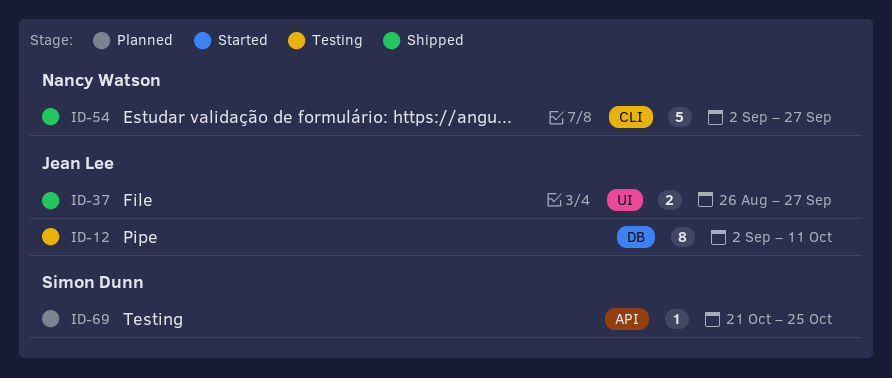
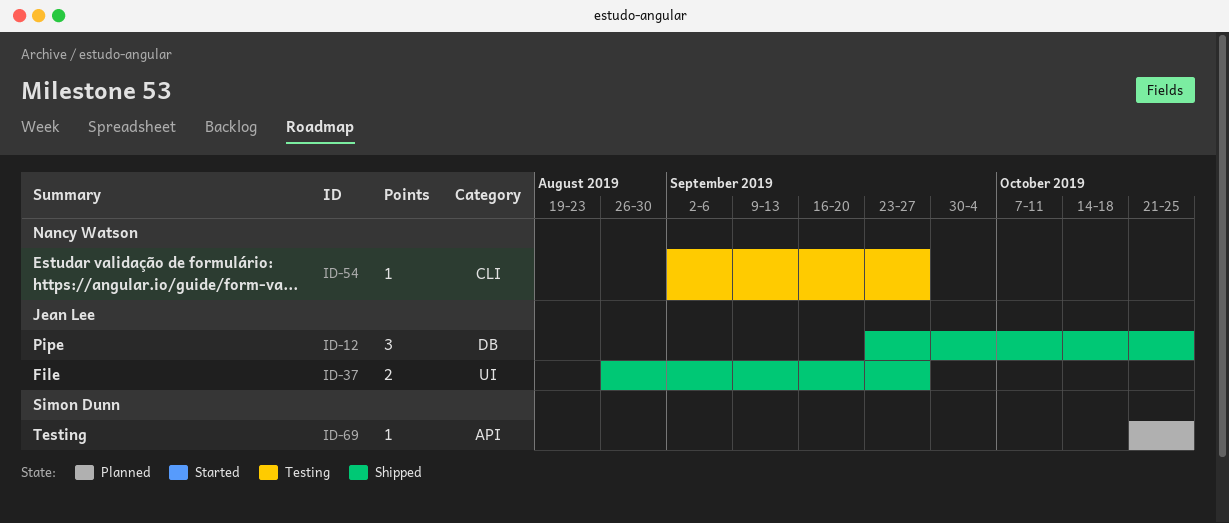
ID-12, status: Testing -> Shipped
ID-12, estimate: 8 -> 3
ID-12, start: Sep 2 -> Sep 23
ID-12, due: Oct 11 -> Oct 25
ID-54, status: Shipped -> Testing
ID-54, estimate: 5 -> 1

